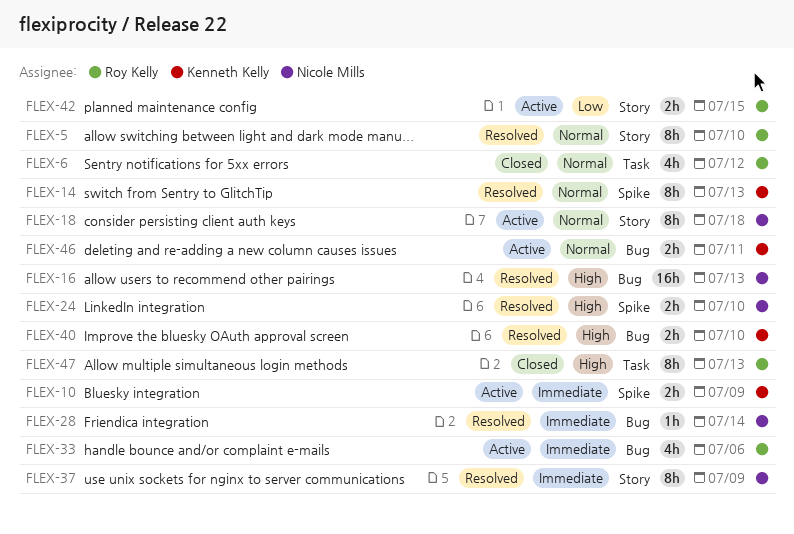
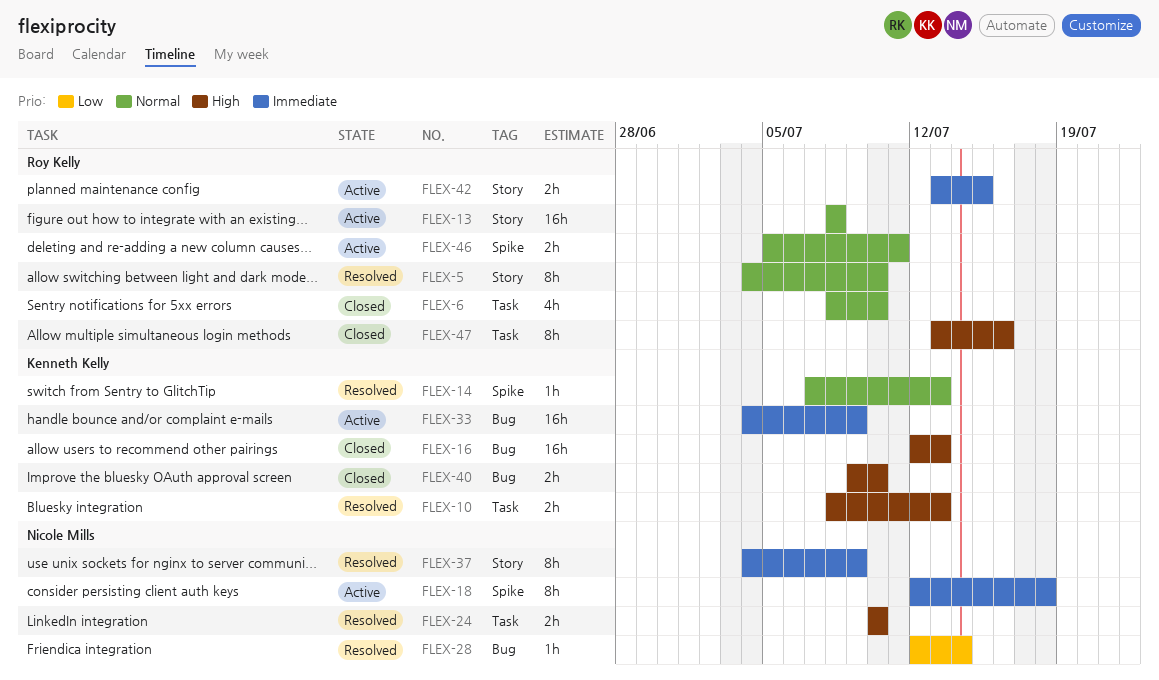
FLEX-6, due: Jul 12 -> Jul 10
FLEX-10, status: Active -> Resolved
FLEX-10, priority: Immediate -> High
FLEX-10, label: Spike -> Task
FLEX-10, due: Jul 9 -> Jul 13
FLEX-13: none -> present
FLEX-14, estimate: 8h -> 1h
FLEX-16, status: Resolved -> Closed
FLEX-16, owner: Nicole Mills -> Kenneth Kelly
FLEX-18, priority: Normal -> Immediate
FLEX-18, label: Story -> Spike
FLEX-24, label: Spike -> Task
FLEX-28, priority: Immediate -> Low
FLEX-33, owner: Roy Kelly -> Kenneth Kelly
FLEX-33, estimate: 4h -> 16h
FLEX-33, due: Jul 6 -> Jul 9
FLEX-40, status: Resolved -> Closed
FLEX-42, priority: Low -> Immediate
FLEX-46, owner: Kenneth Kelly -> Roy Kelly
FLEX-46, label: Bug -> Spike
FLEX-47, due: Jul 13 -> Jul 16

